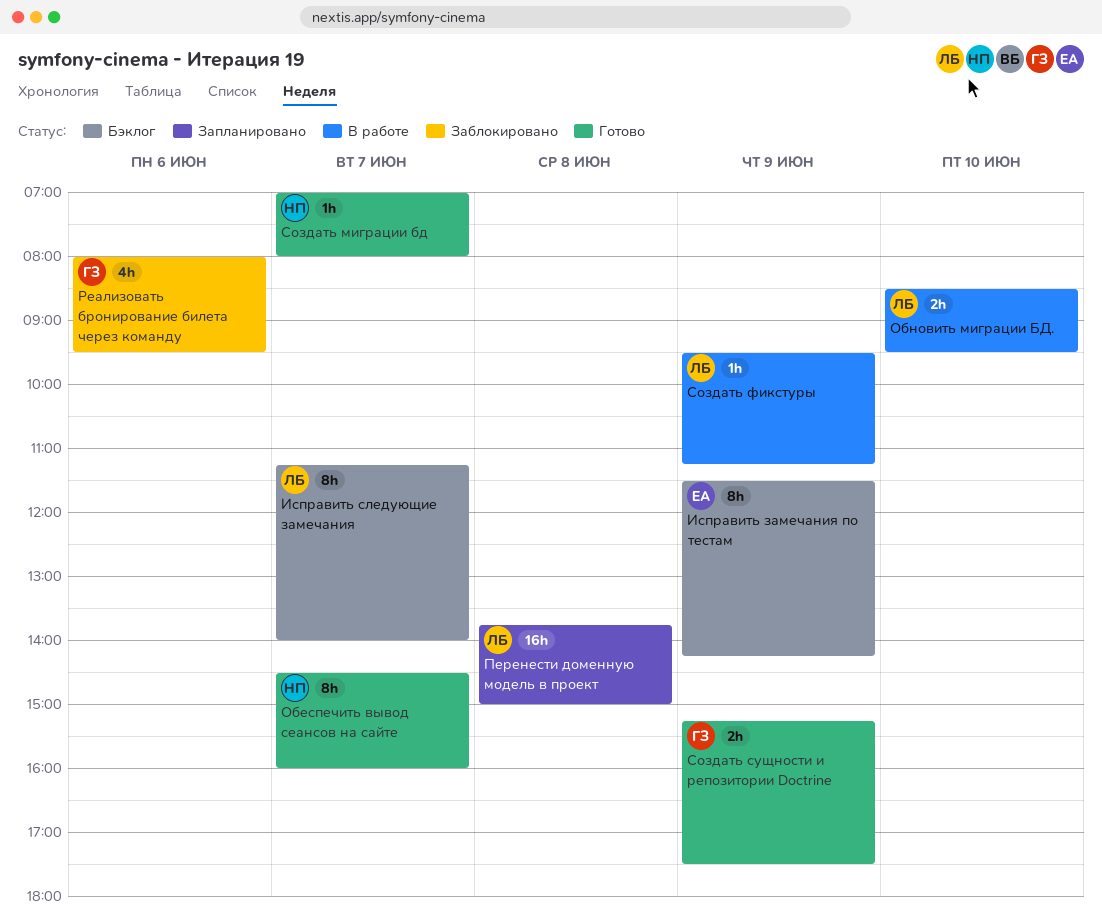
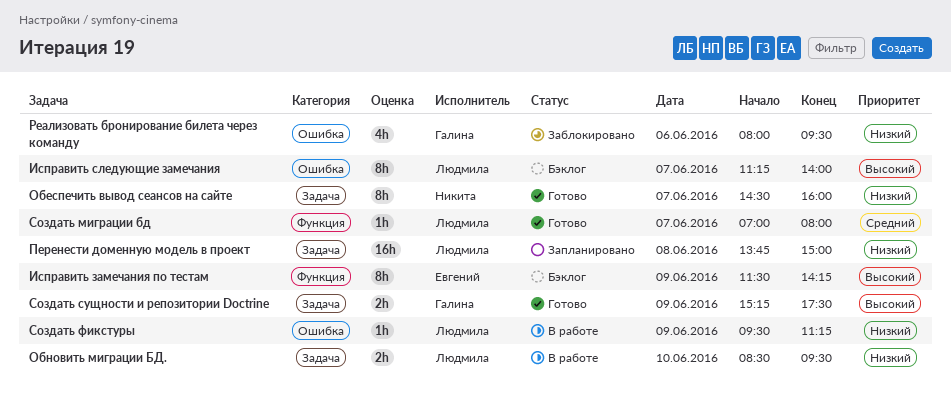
Создать миграции бд, owner: Никита -> Людмила

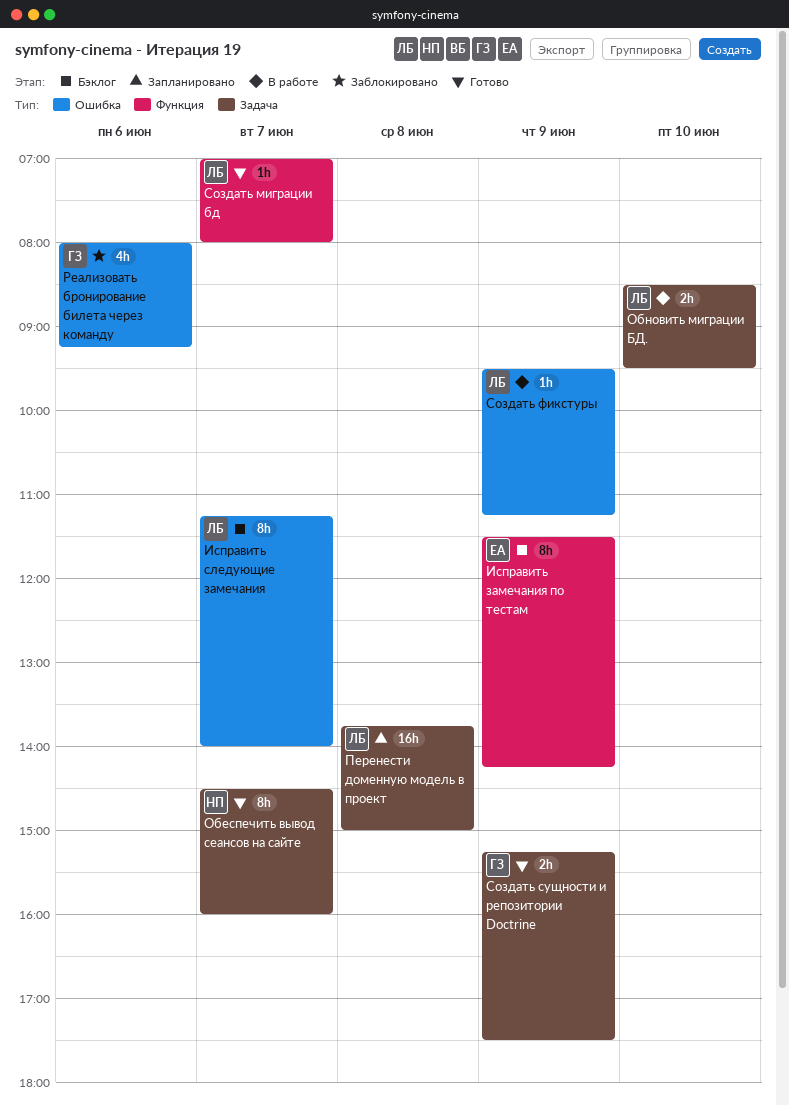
Реализовать бронирование билета через команду, ends: 09:30 -> 09:15

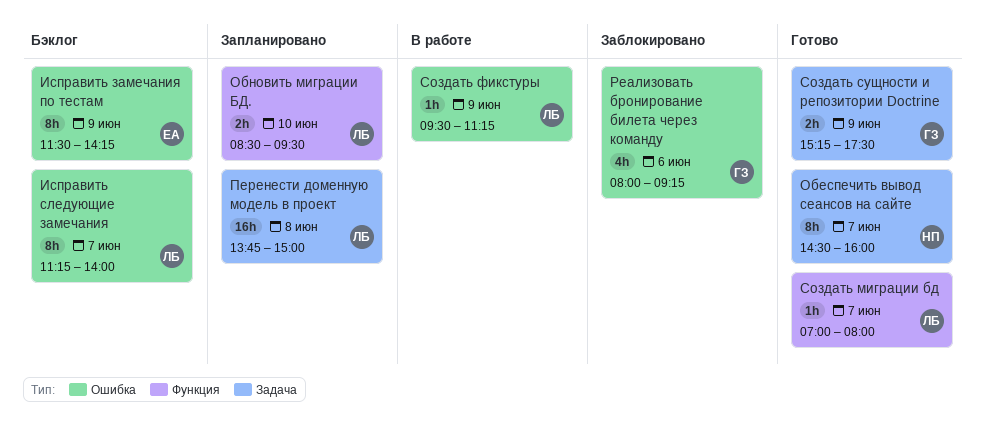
Исправить замечания по тестам, label: Функция -> Ошибка
Обновить миграции БД., status: В работе -> Запланировано
Обновить миграции БД., label: Задача -> Функция

